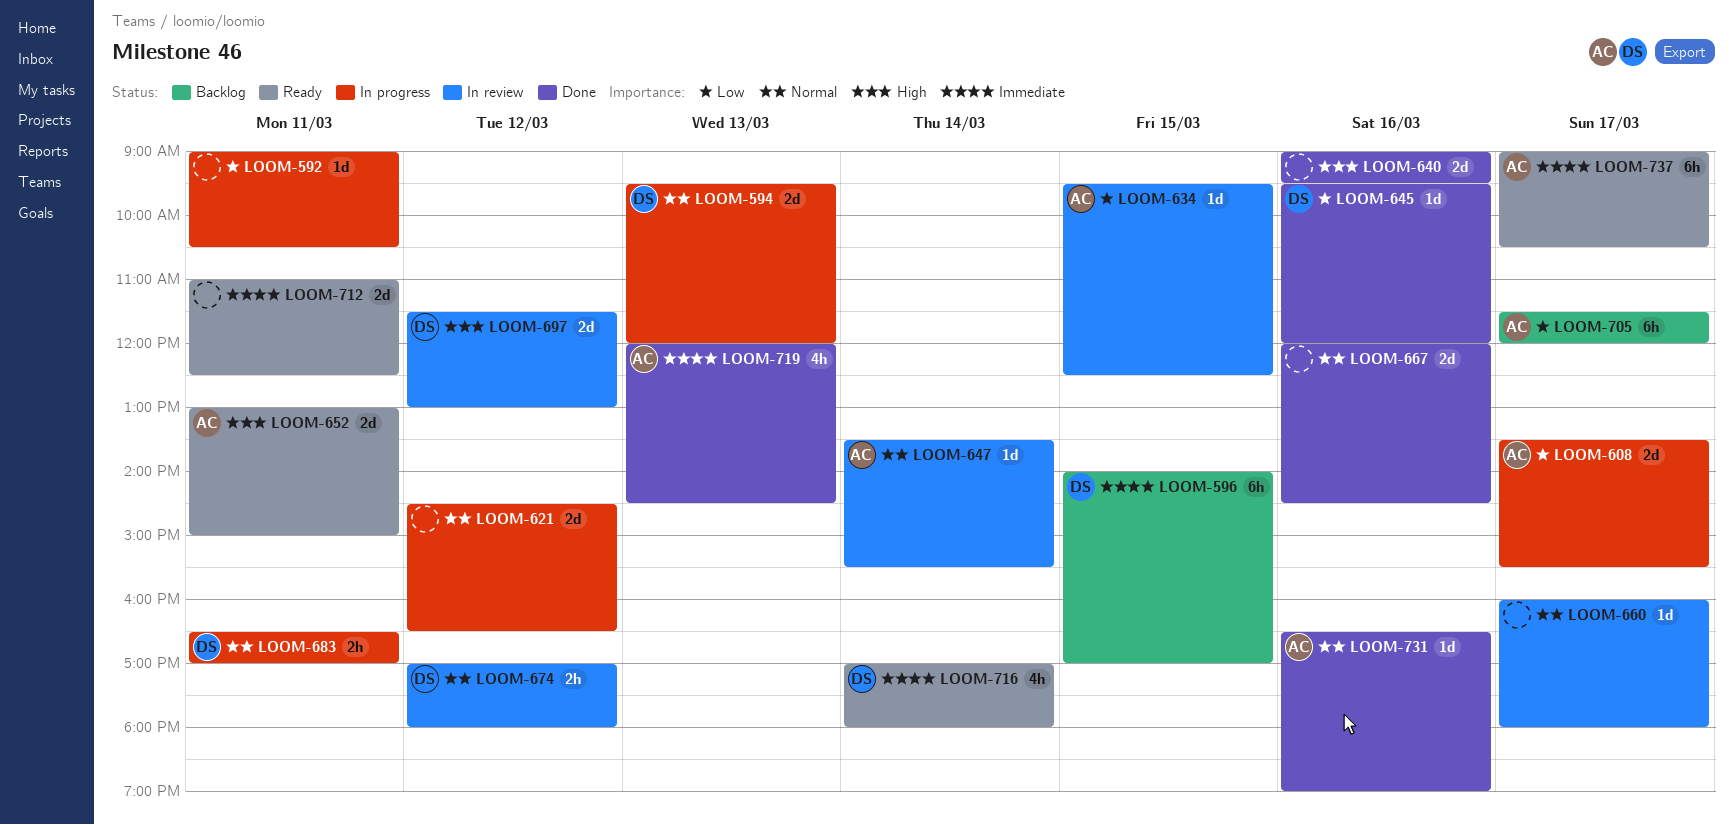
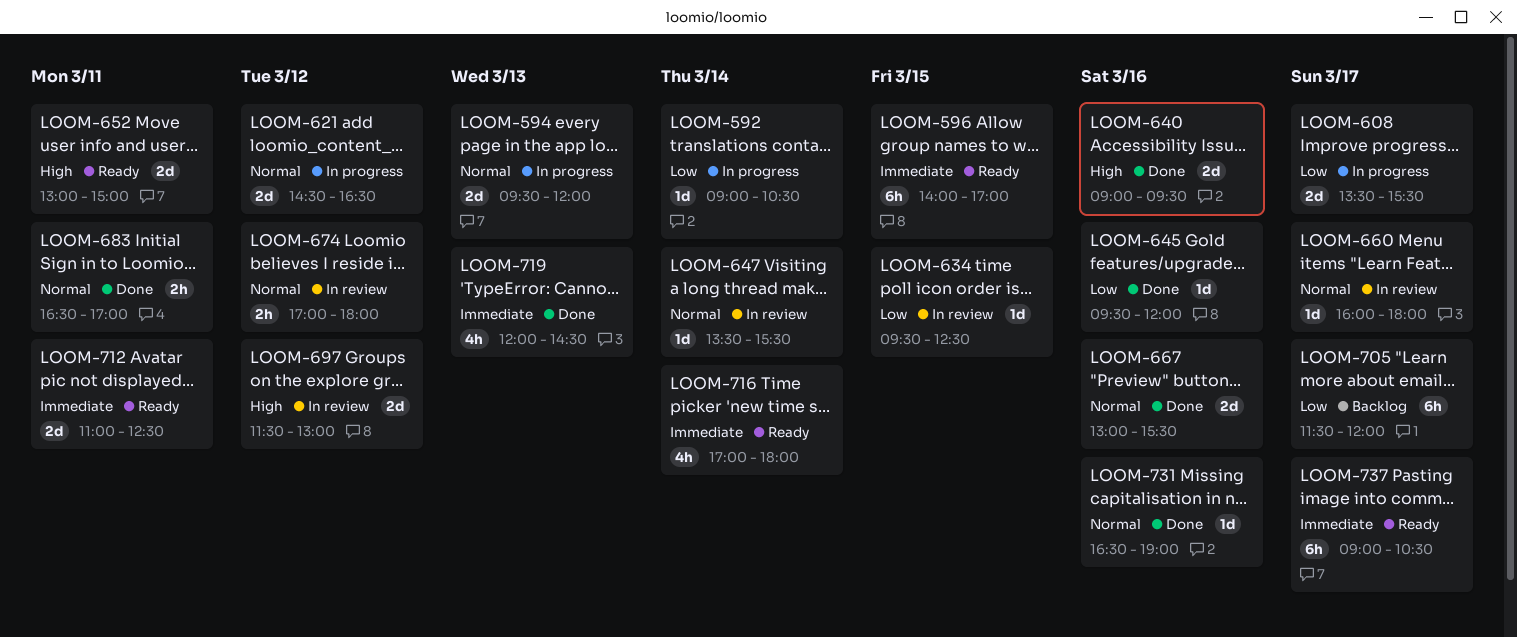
LOOM-592, day: Mar 11 -> Mar 14
LOOM-596, status: Backlog -> Ready
LOOM-667, begins: 12:00 -> 13:00
LOOM-667, ends: 14:30 -> 15:30
LOOM-683, status: In progress -> Done

